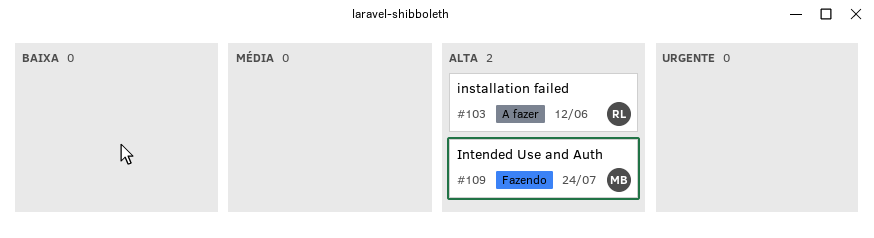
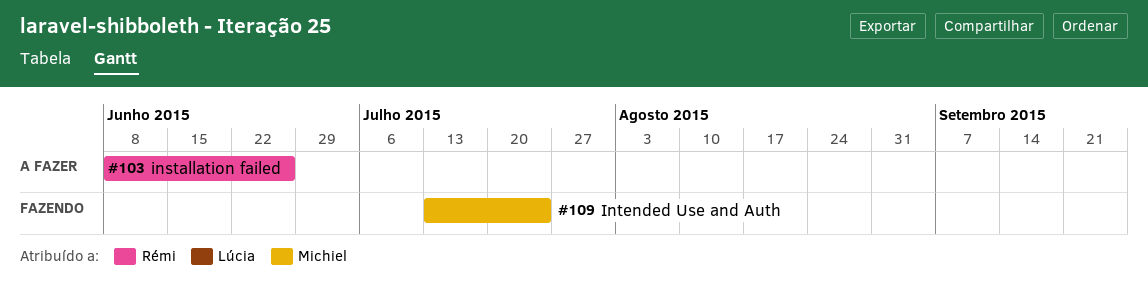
#103, due: Jun 12 -> Jun 26

